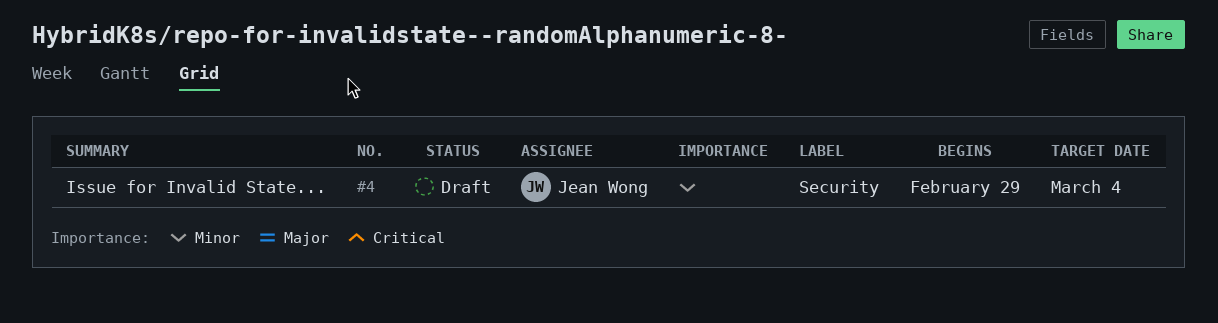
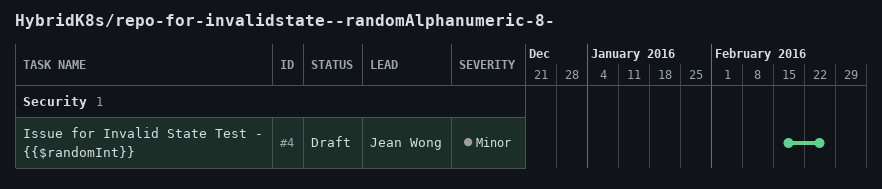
#4, start: Feb 29 -> Feb 15
#4, due: Mar 4 -> Feb 26

